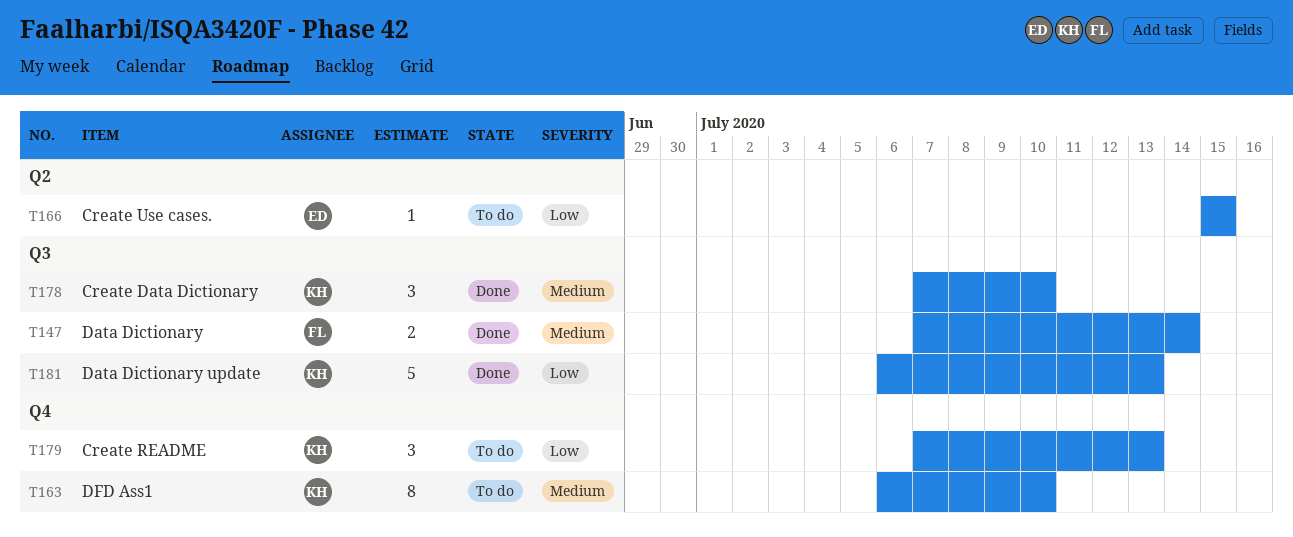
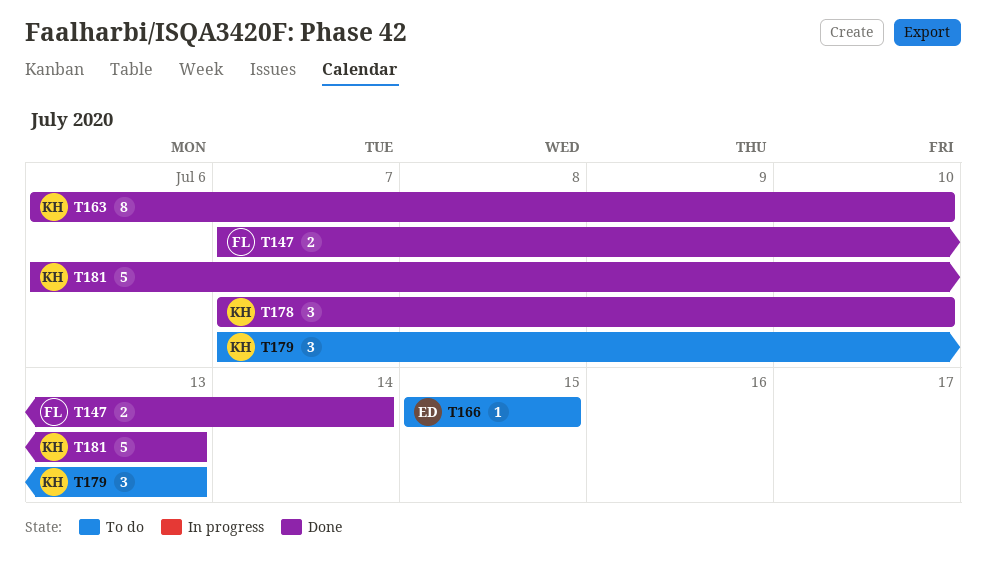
T163, status: To do -> Done

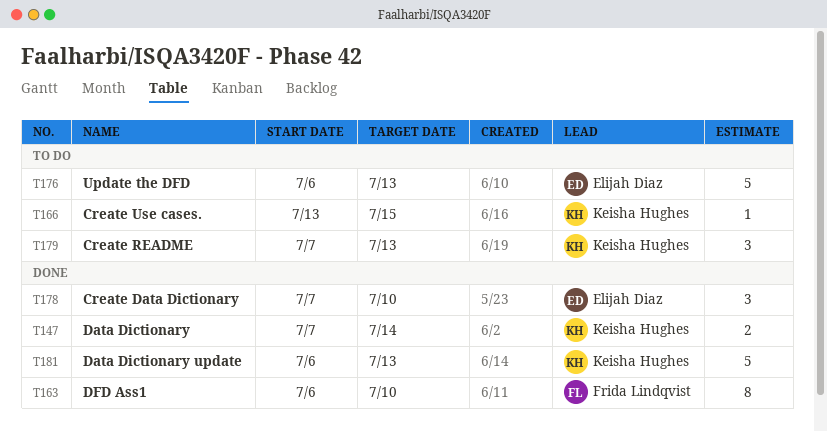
T147, owner: Frida Lindqvist -> Keisha Hughes
T163, owner: Keisha Hughes -> Frida Lindqvist
T166, owner: Elijah Diaz -> Keisha Hughes
T166, start: Jul 15 -> Jul 13
T176: none -> present
T178, owner: Keisha Hughes -> Elijah Diaz

